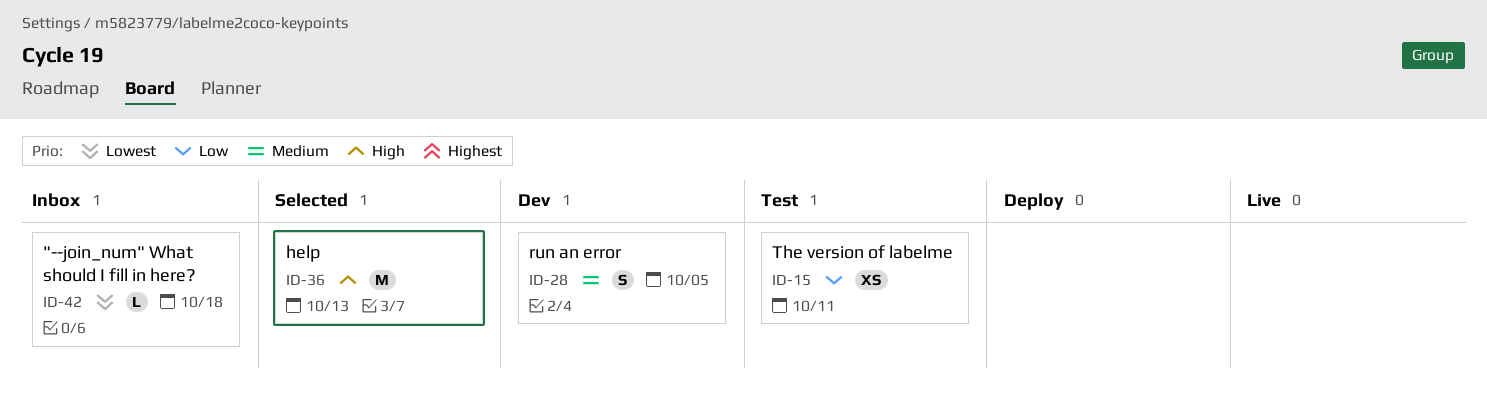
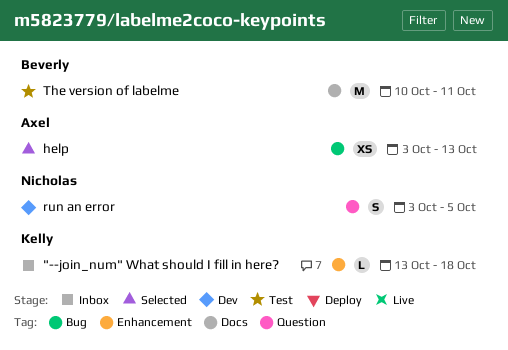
help, estimate: M -> XS
The version of labelme, estimate: XS -> M

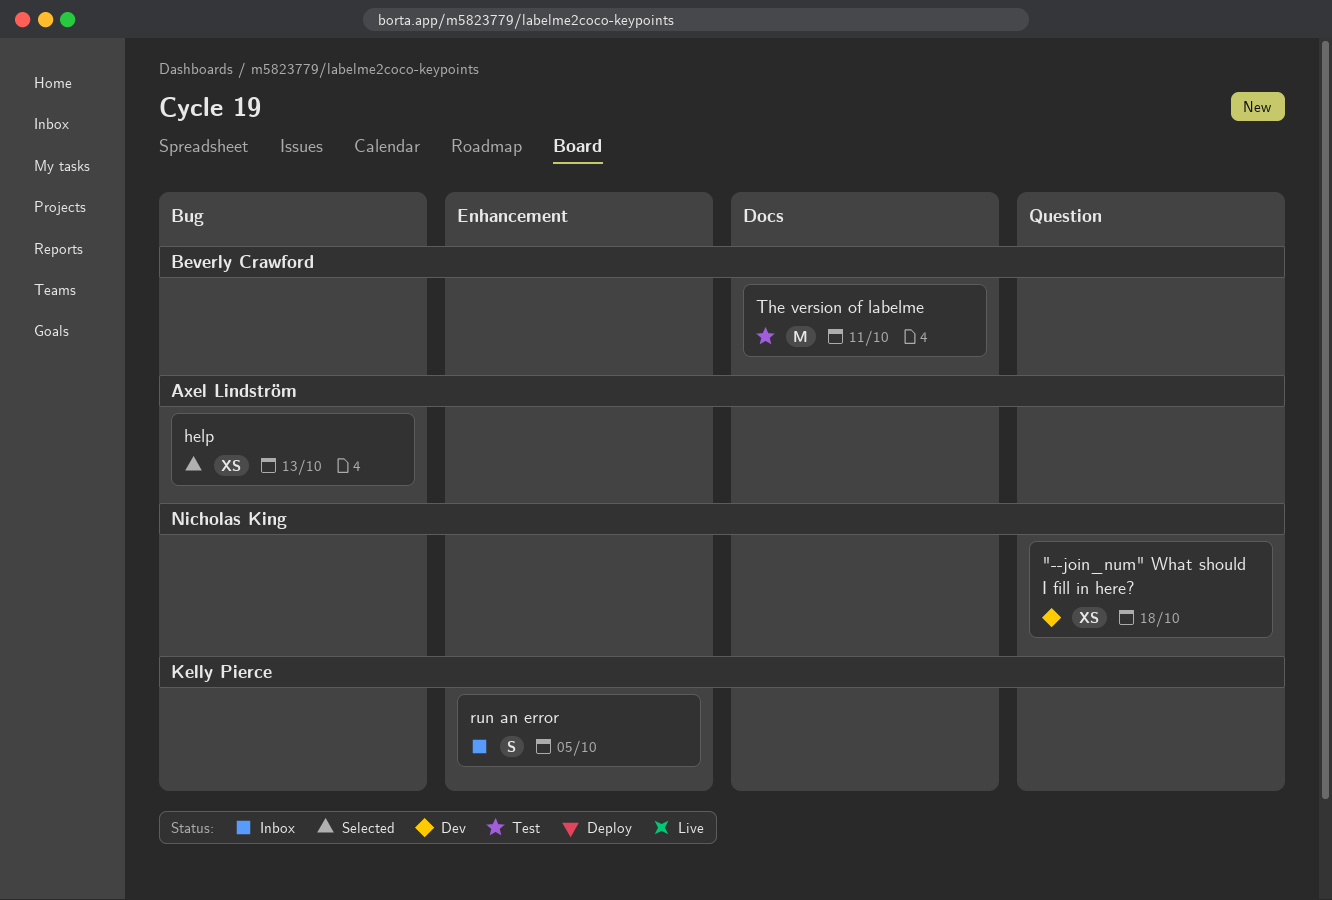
"--join_num" What should I fill in here?, status: Inbox -> Dev
"--join_num" What should I fill in here?, owner: Kelly Pierce -> Nicholas King
"--join_num" What should I fill in here?, label: Enhancement -> Question
"--join_num" What should I fill in here?, estimate: L -> XS
run an error, status: Dev -> Inbox
run an error, owner: Nicholas King -> Kelly Pierce
run an error, label: Question -> Enhancement

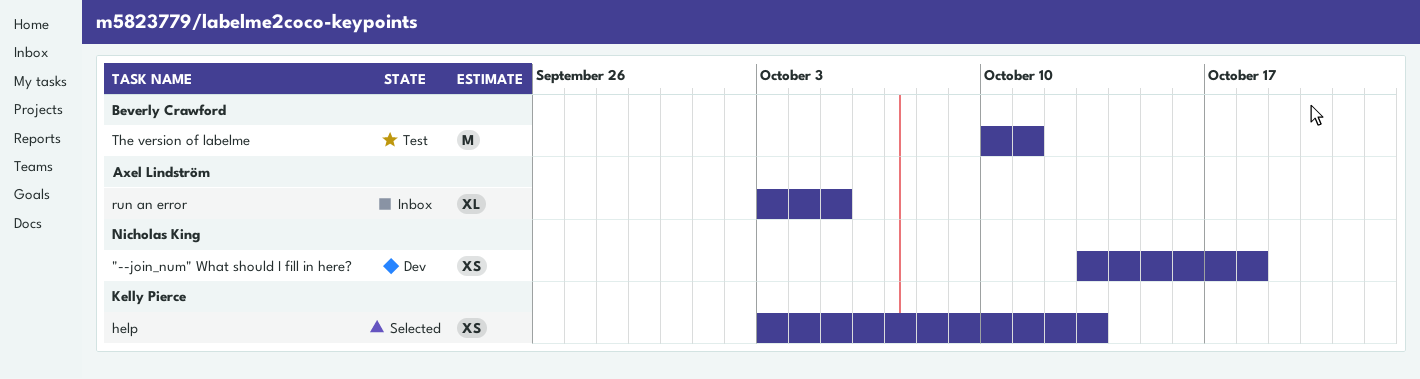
help, owner: Axel Lindström -> Kelly Pierce
run an error, owner: Kelly Pierce -> Axel Lindström
run an error, estimate: S -> XL

